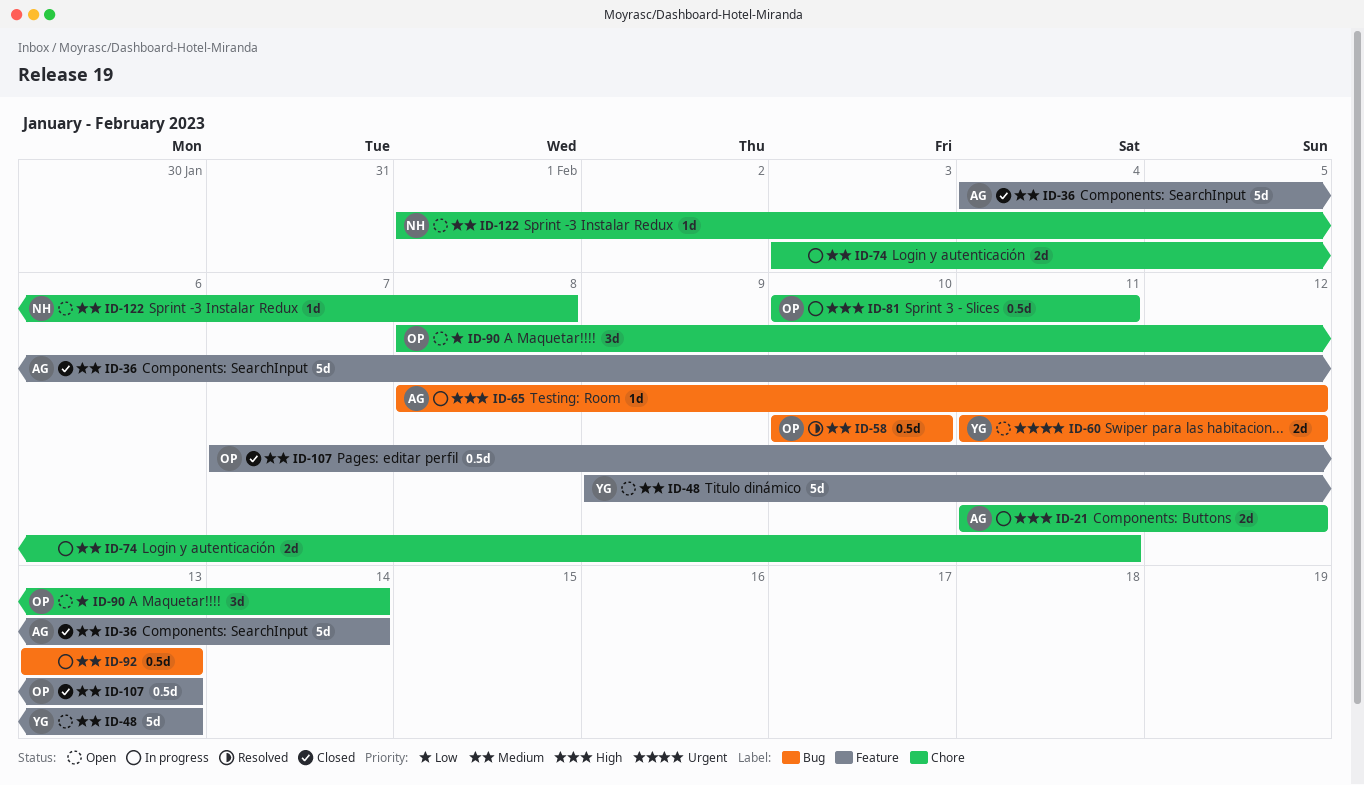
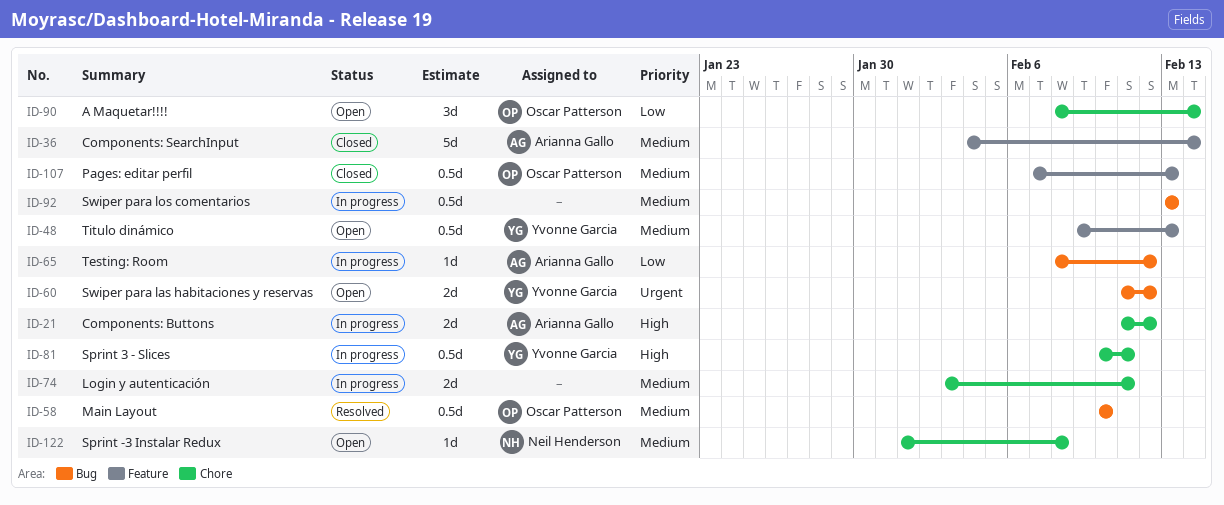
ID-48, estimate: 5d -> 0.5d
ID-65, priority: High -> Low
ID-81, owner: Oscar Patterson -> Yvonne Garcia

